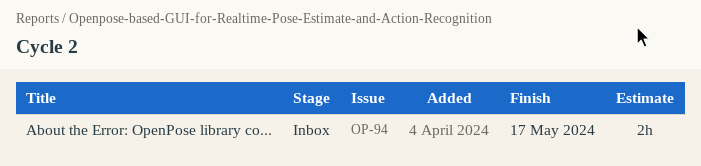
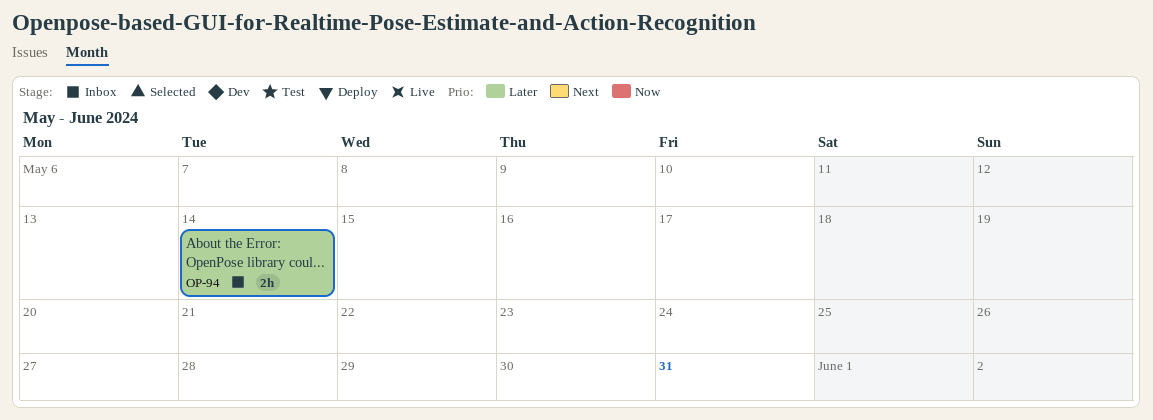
OP-94, due: May 17 -> May 14

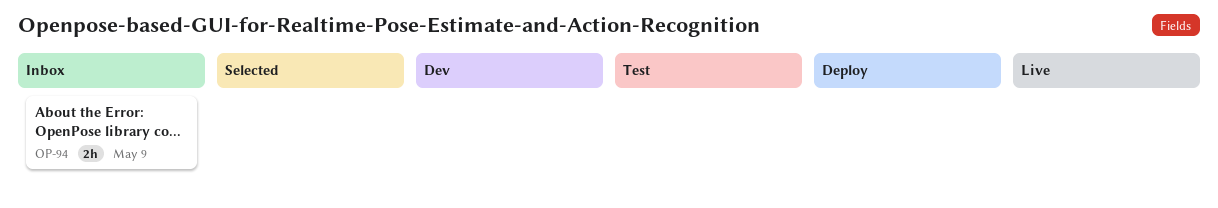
OP-94, due: May 14 -> May 9

